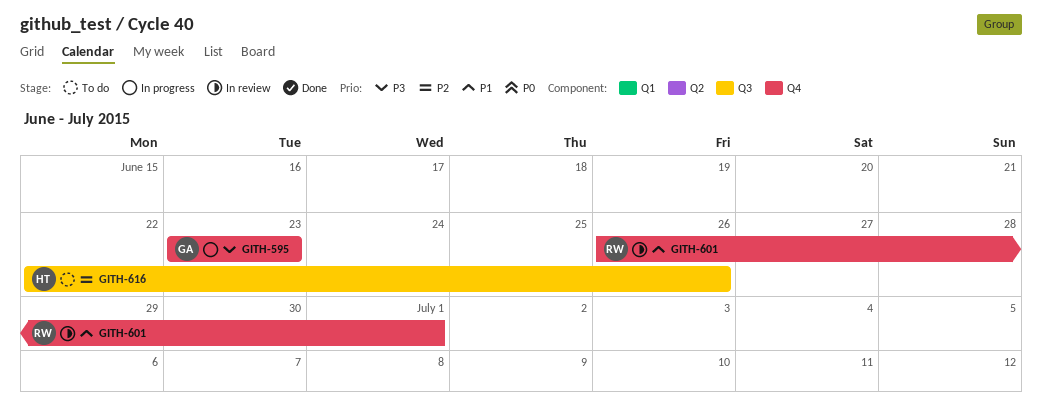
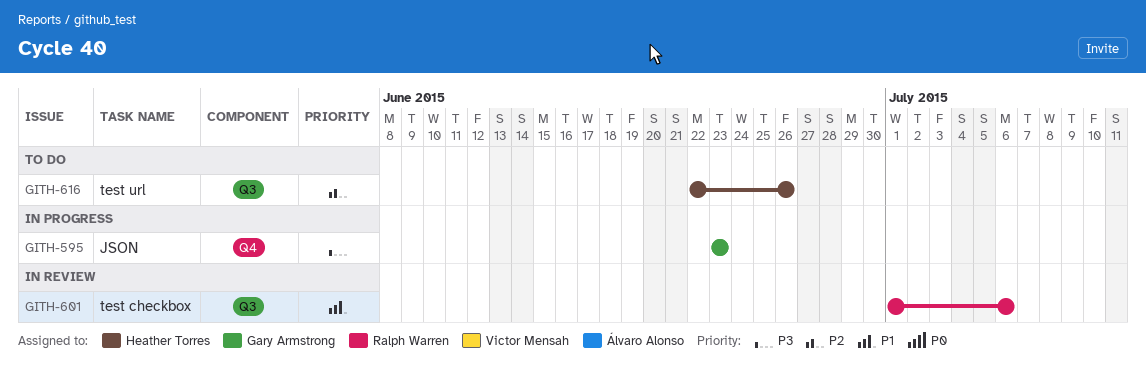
GITH-601, label: Q4 -> Q3
GITH-601, start: Jun 26 -> Jul 1
GITH-601, due: Jul 1 -> Jul 6

